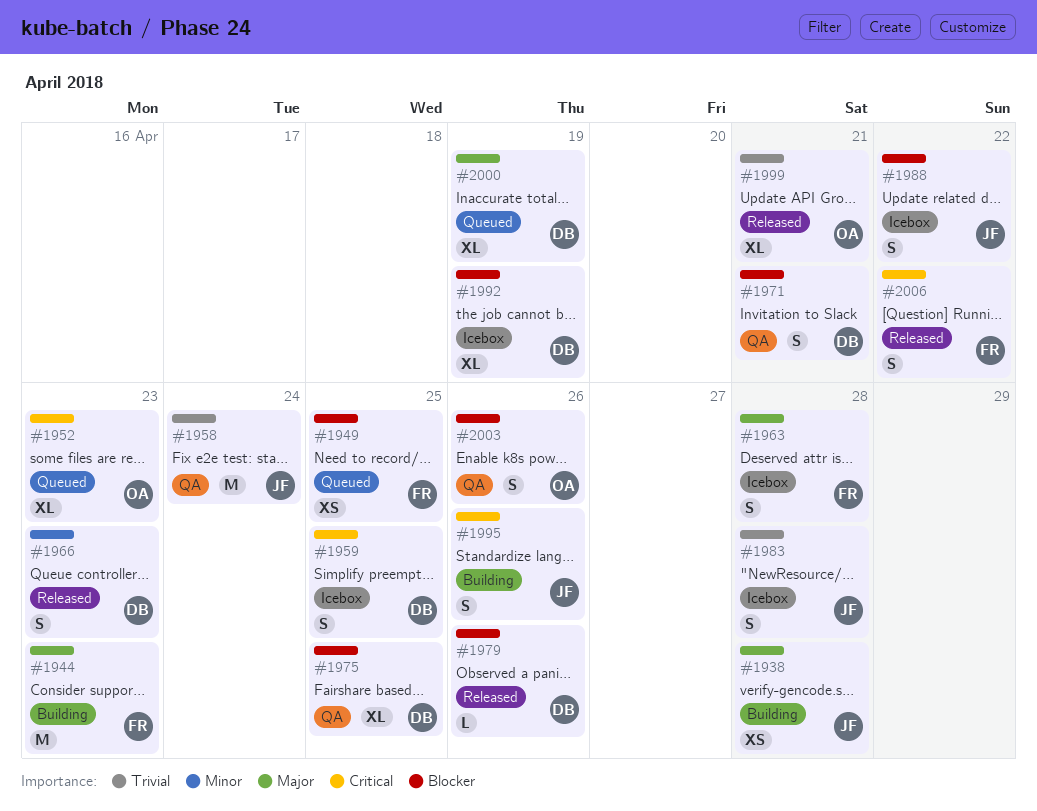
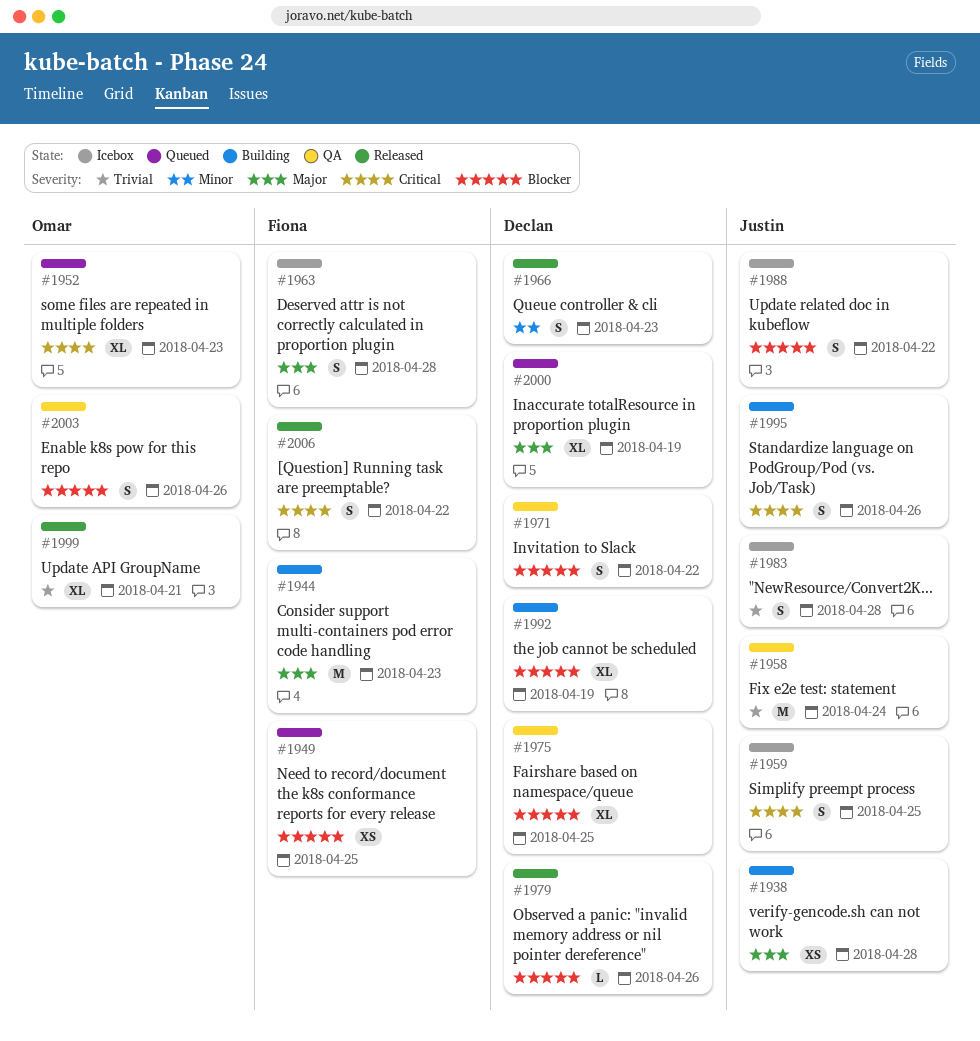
#1959, owner: Declan -> Justin
#1971, due: Apr 21 -> Apr 22
#1992, status: Icebox -> Building

